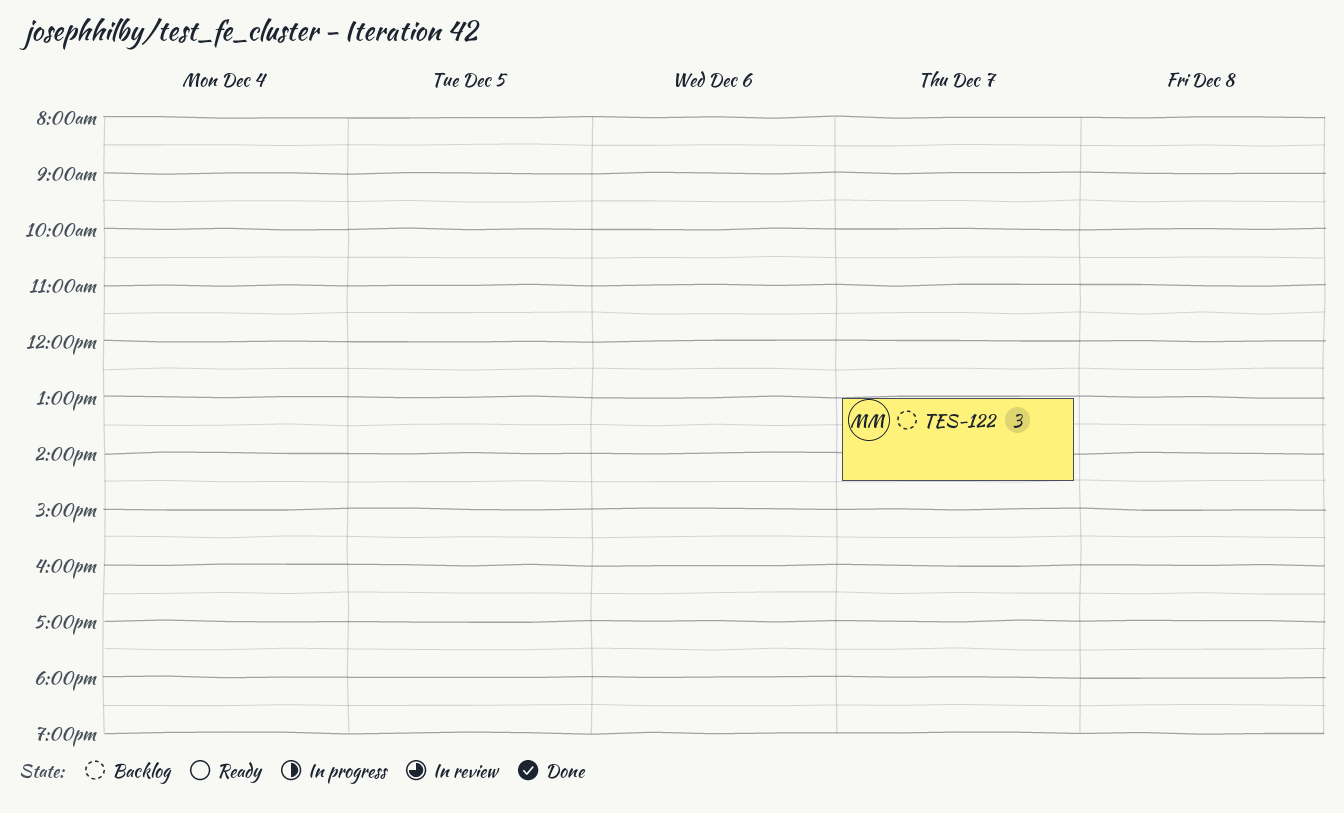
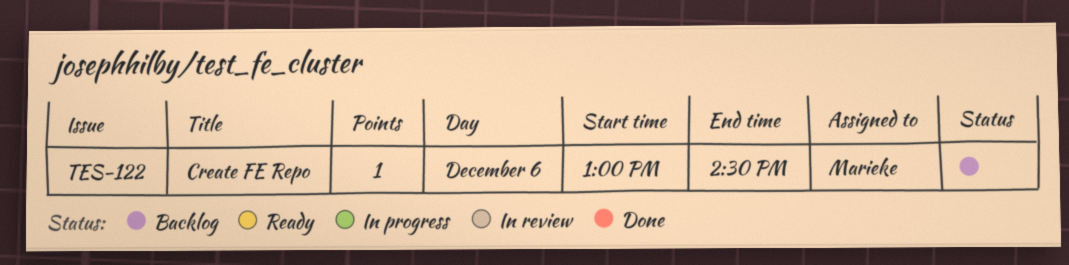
TES-122, estimate: 3 -> 1
TES-122, day: Dec 7 -> Dec 6

